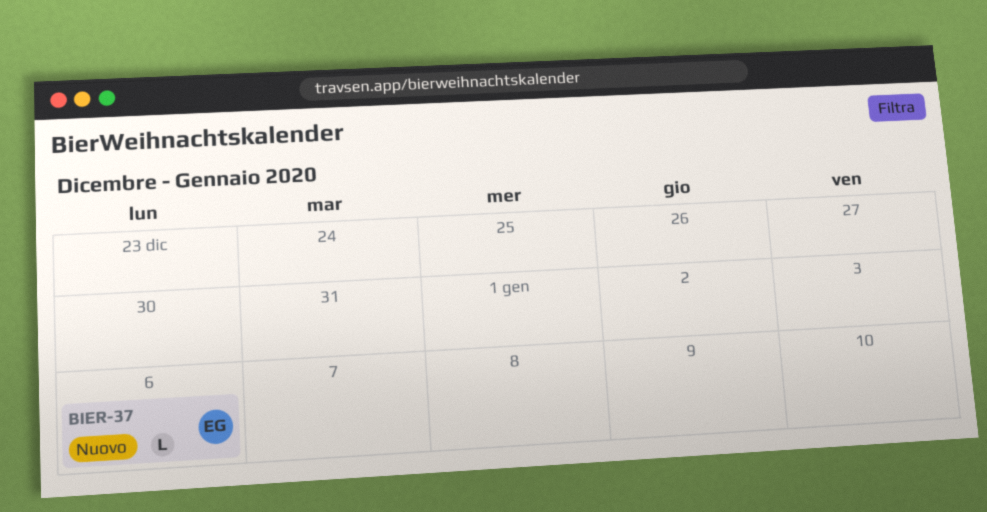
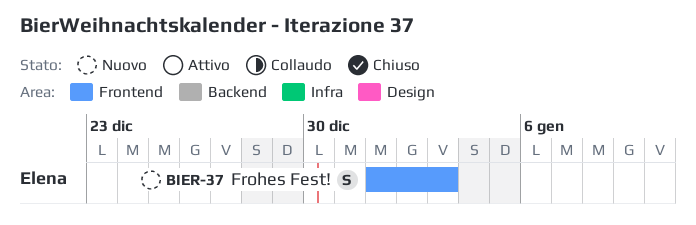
BIER-37, estimate: L -> S
BIER-37, due: Jan 6 -> Jan 3

